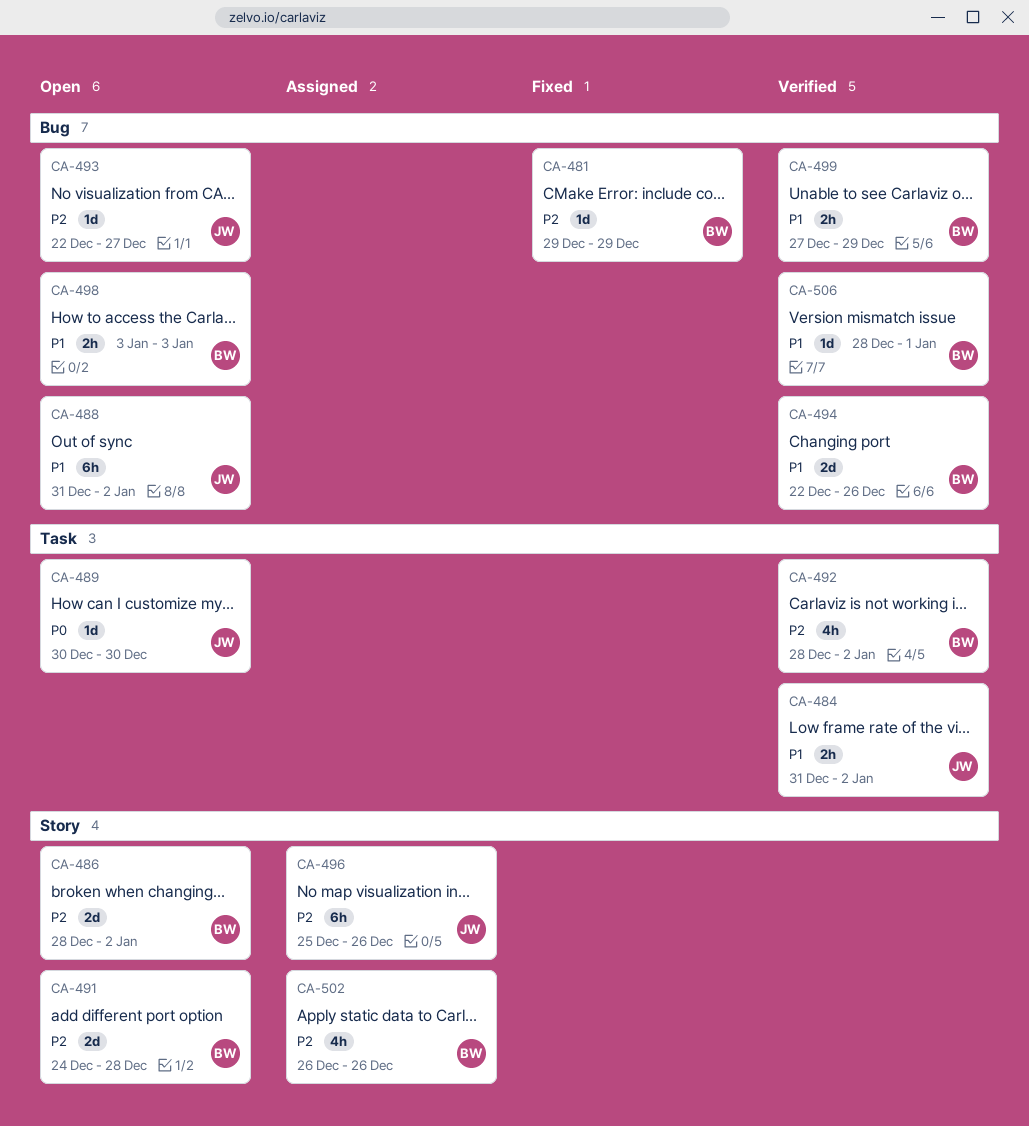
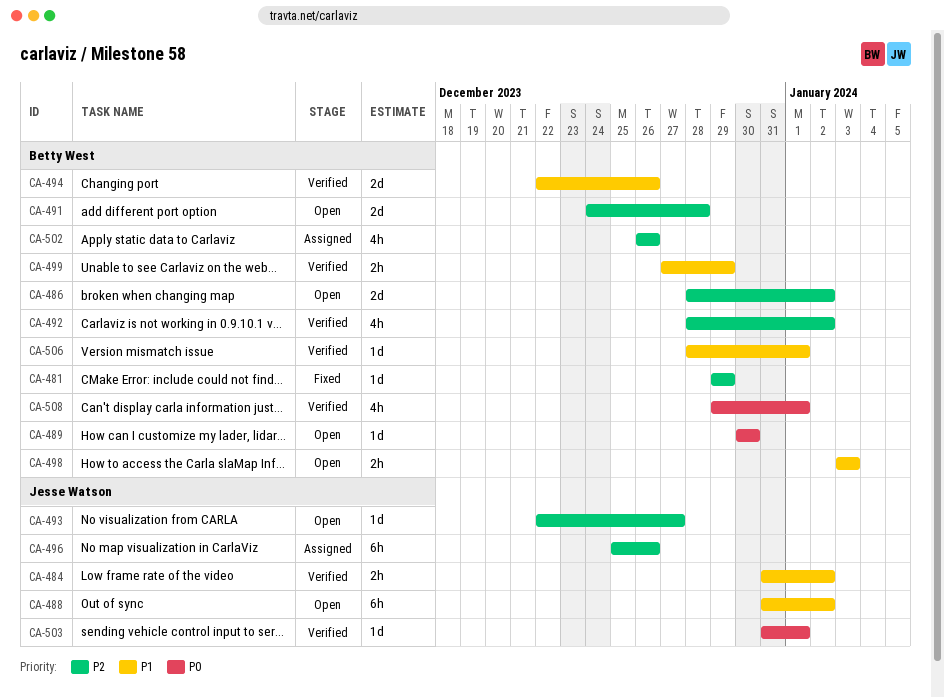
CA-489, owner: Jesse Watson -> Betty West
CA-503: none -> present
CA-508: none -> present

